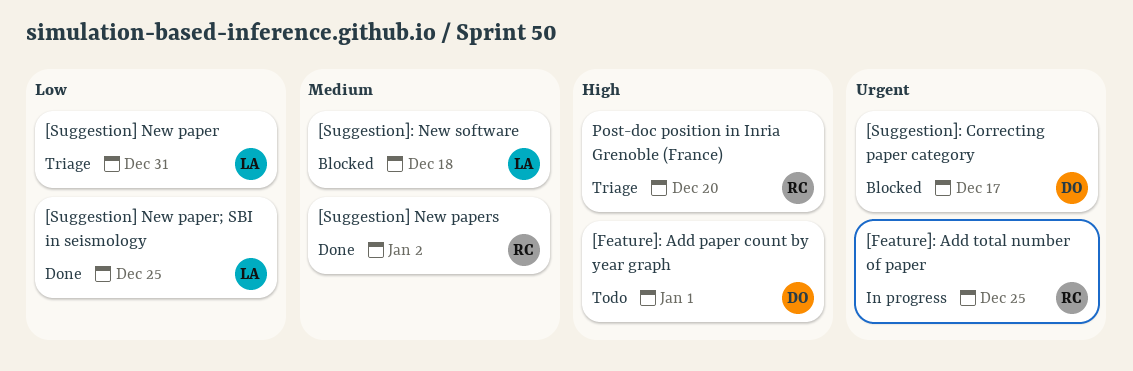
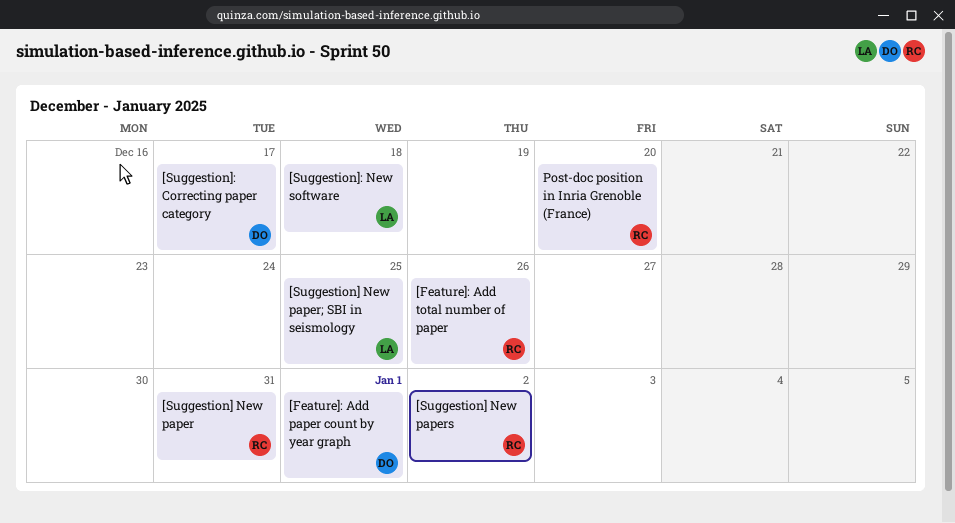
[Feature]: Add total number of paper, due: Dec 25 -> Dec 26
[Suggestion] New paper, owner: LA -> RC

